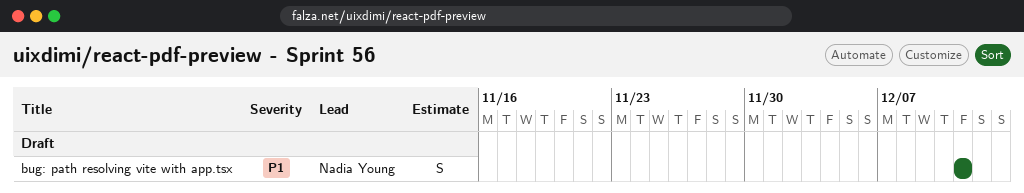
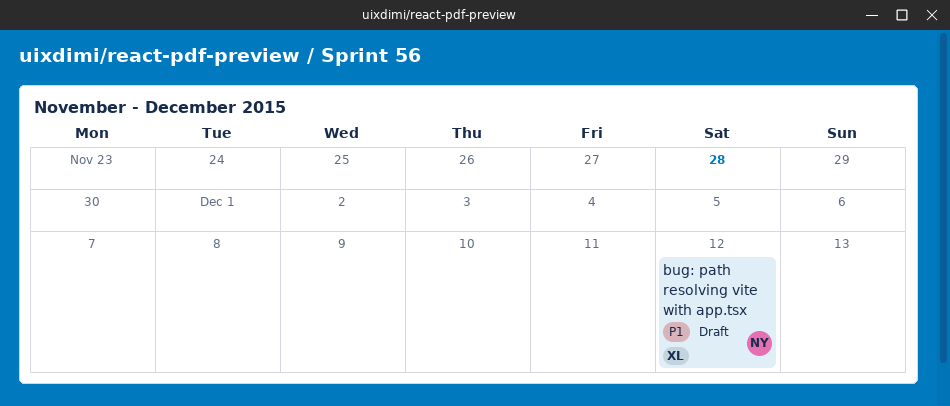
bug: path resolving vite with app.tsx, estimate: S -> XL
bug: path resolving vite with app.tsx, due: Dec 11 -> Dec 12

